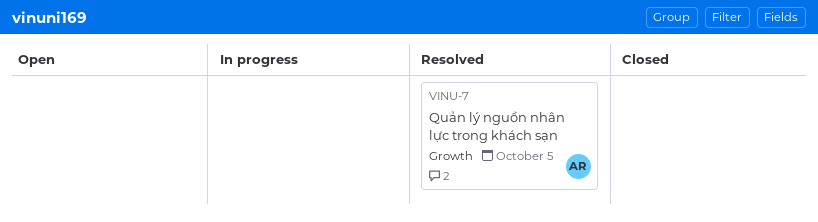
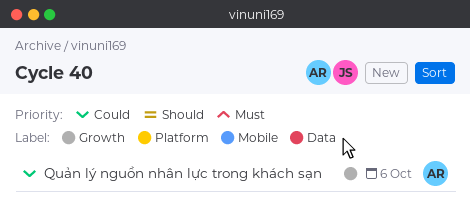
Quản lý nguồn nhân lực trong khách sạn, due: Oct 5 -> Oct 6

